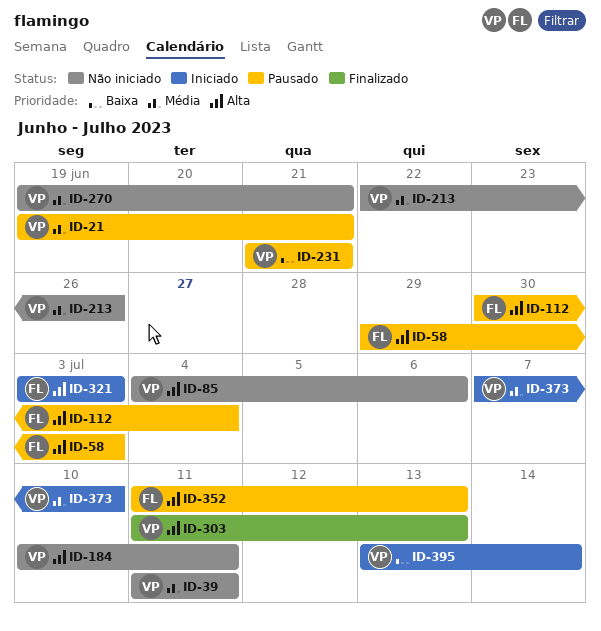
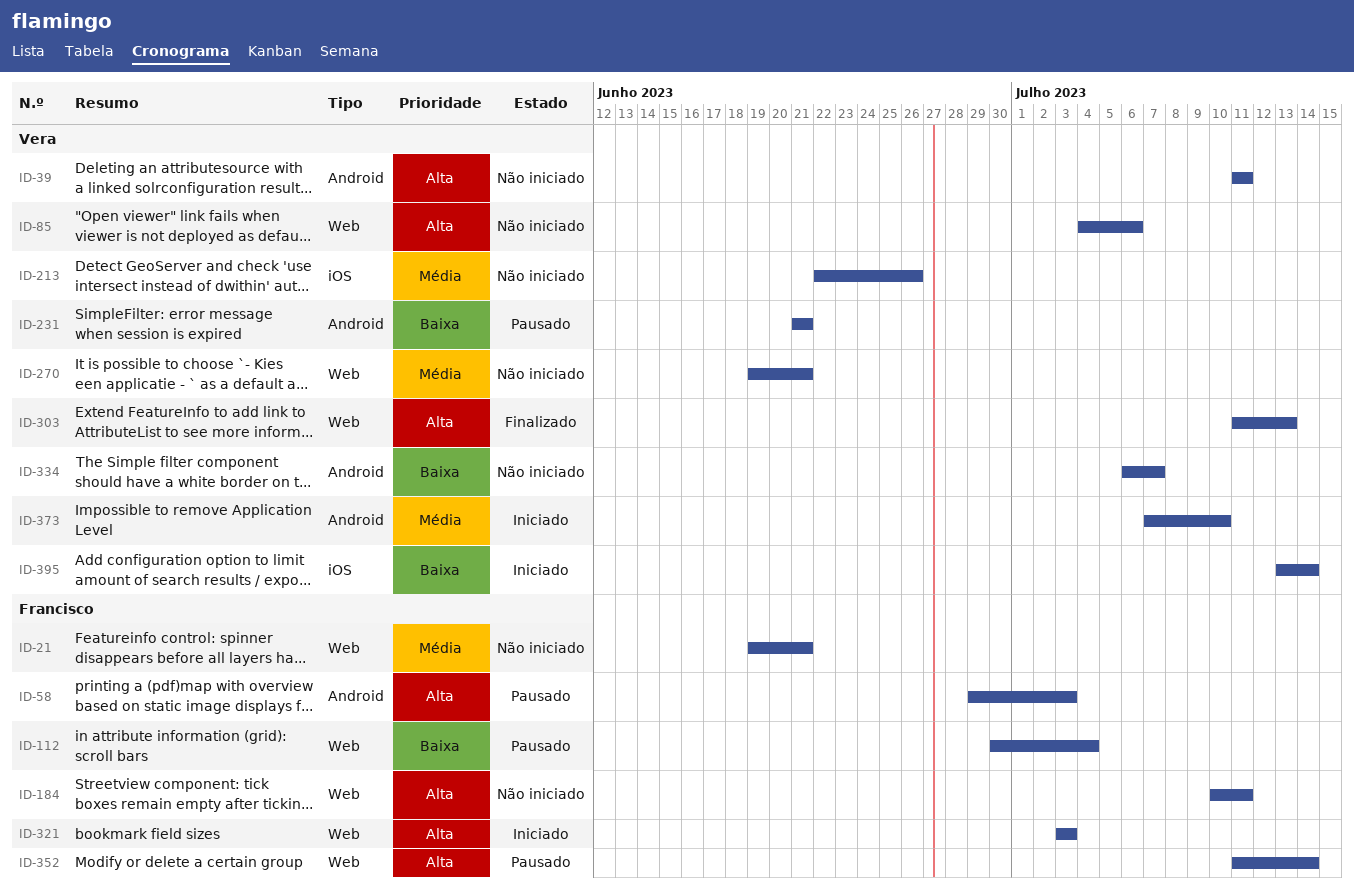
ID-21, status: Pausado -> Não iniciado
ID-21, owner: Vera -> Francisco
ID-39, priority: Média -> Alta
ID-112, priority: Alta -> Baixa
ID-184, owner: Vera -> Francisco
ID-334: none -> present
ID-352, due: Jul 13 -> Jul 14

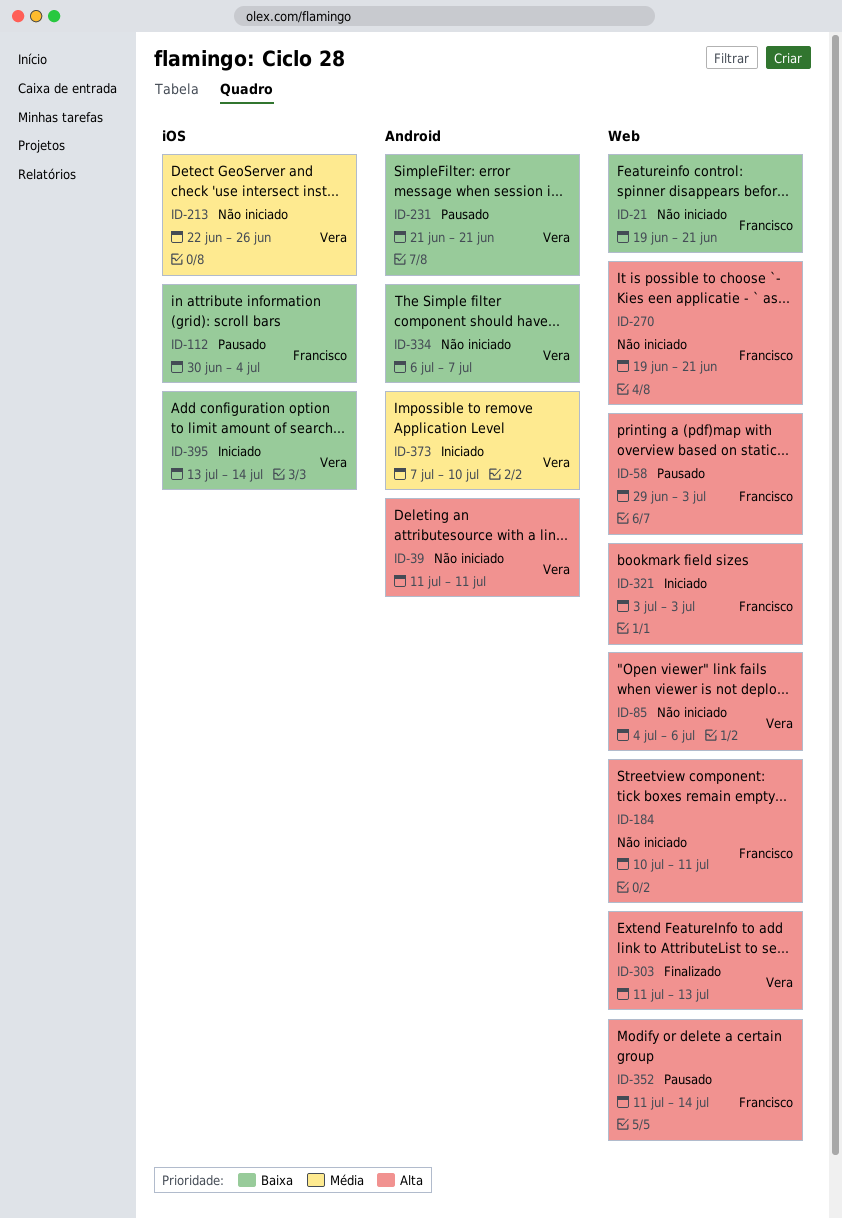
ID-21, priority: Média -> Baixa
ID-58, label: Android -> Web
ID-112, label: Web -> iOS
ID-270, owner: Vera -> Francisco
ID-270, priority: Média -> Alta

